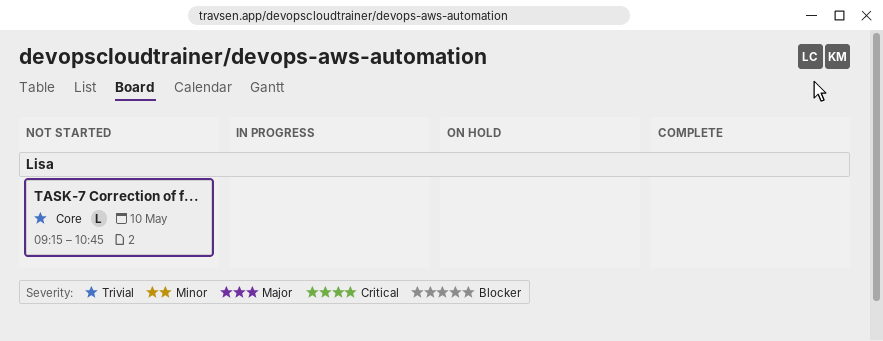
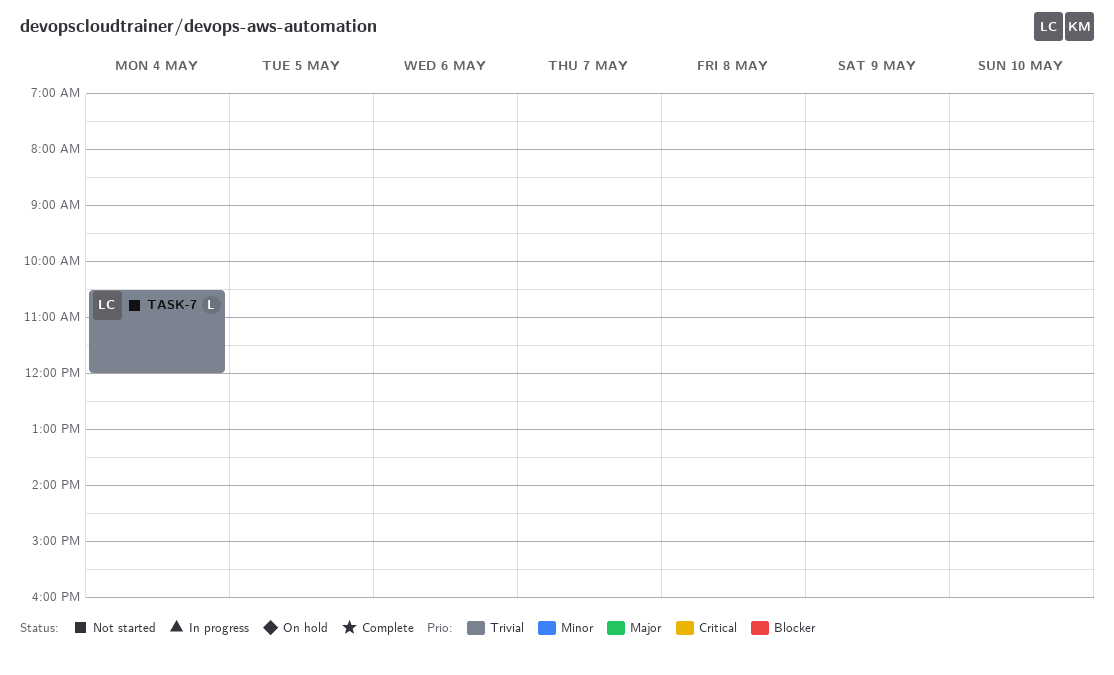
TASK-7, day: May 10 -> May 4
TASK-7, begins: 09:15 -> 10:30
TASK-7, ends: 10:45 -> 12:00

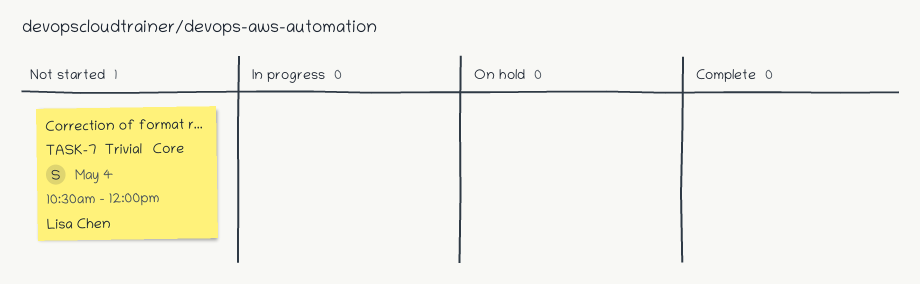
TASK-7, estimate: L -> S

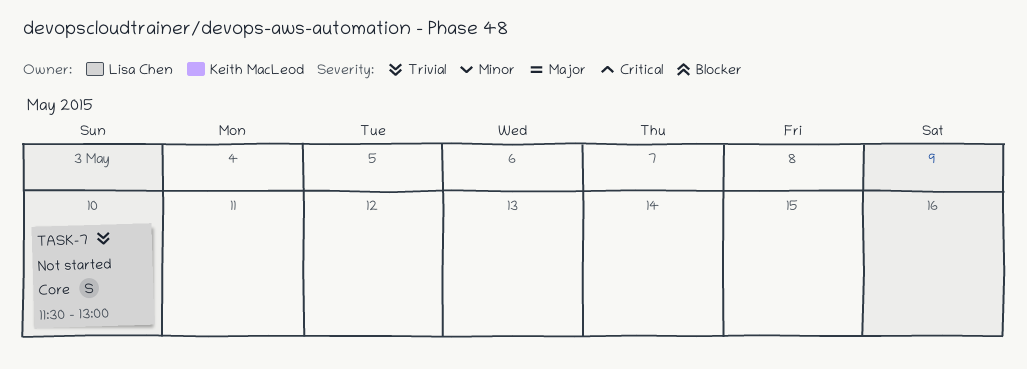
TASK-7, day: May 4 -> May 10
TASK-7, begins: 10:30 -> 11:30
TASK-7, ends: 12:00 -> 13:00

